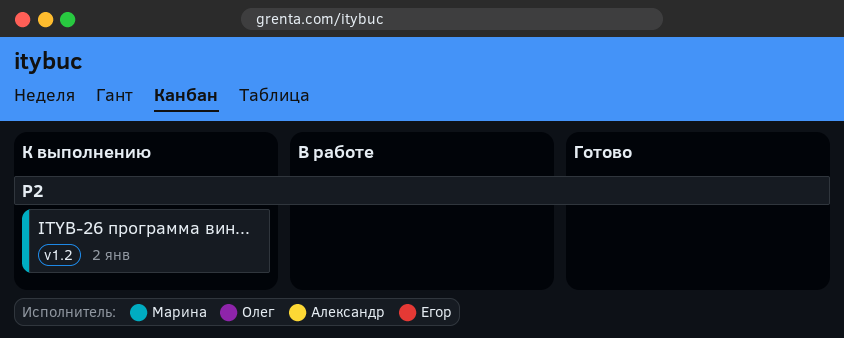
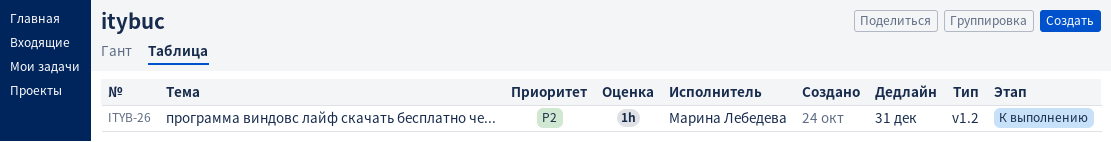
ITYB-26, due: Jan 2 -> Dec 31

